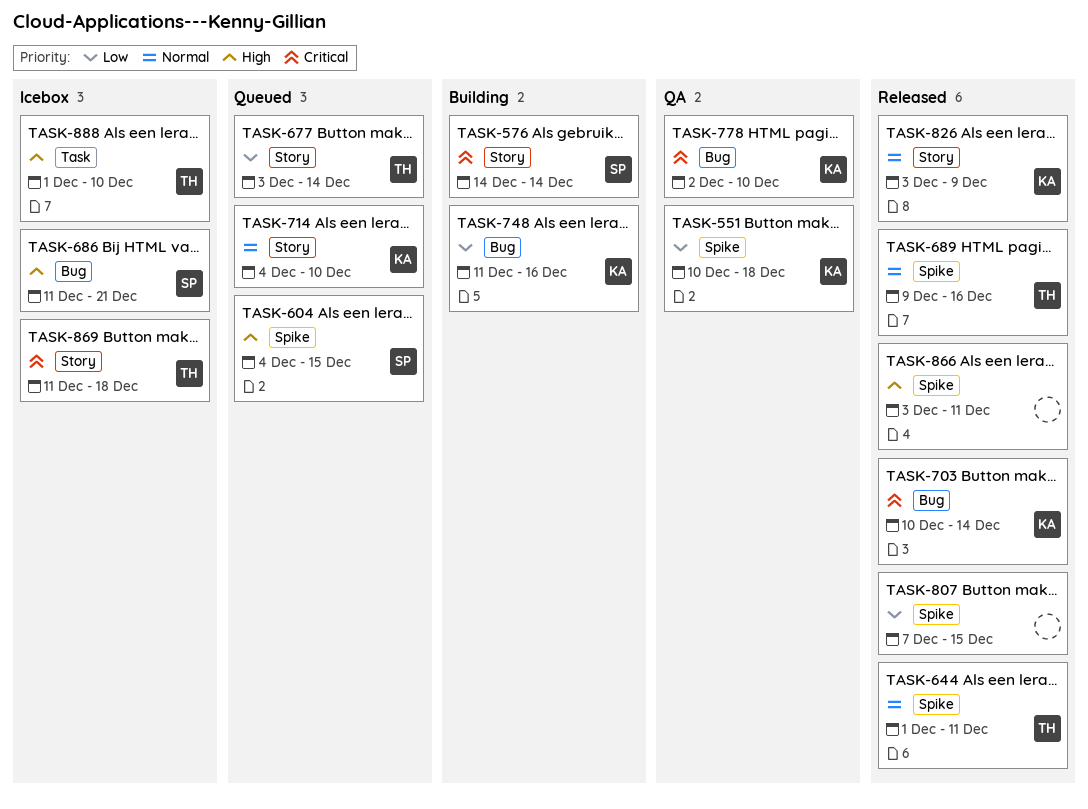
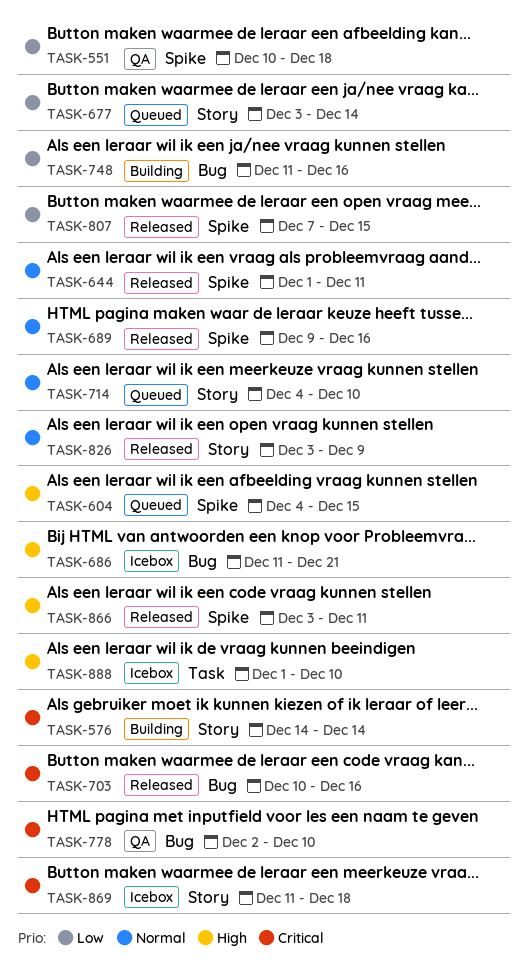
TASK-703, due: Dec 14 -> Dec 16

